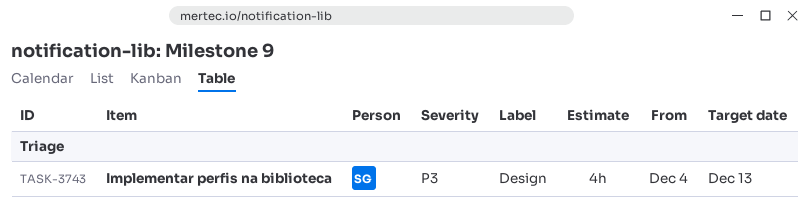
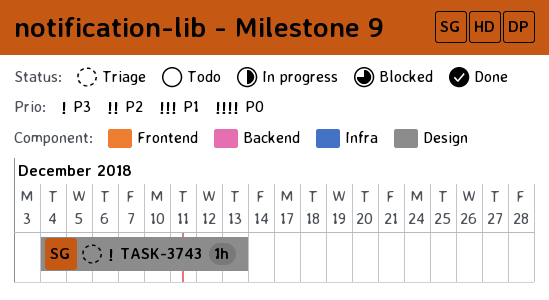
TASK-3743, estimate: 4h -> 1h

